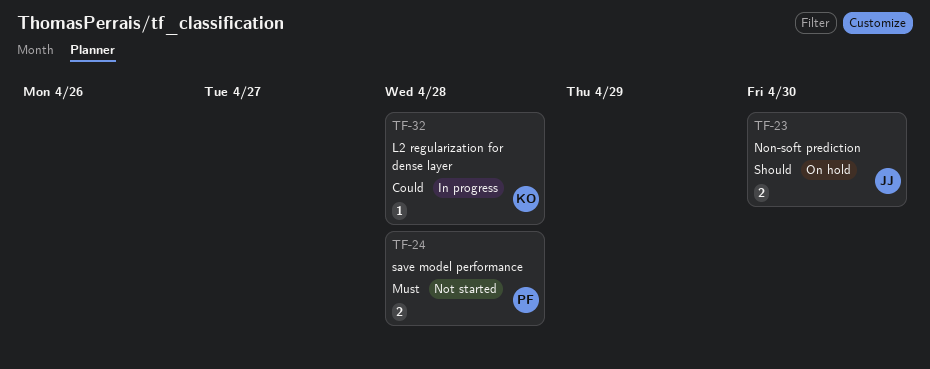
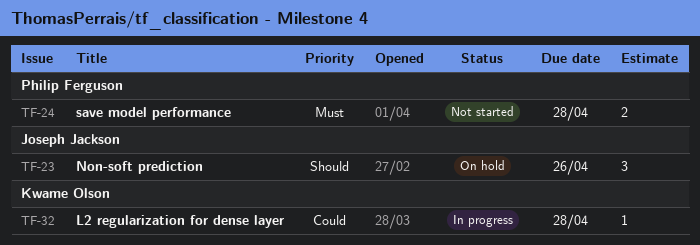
TF-23, estimate: 2 -> 3
TF-23, due: Apr 30 -> Apr 26

